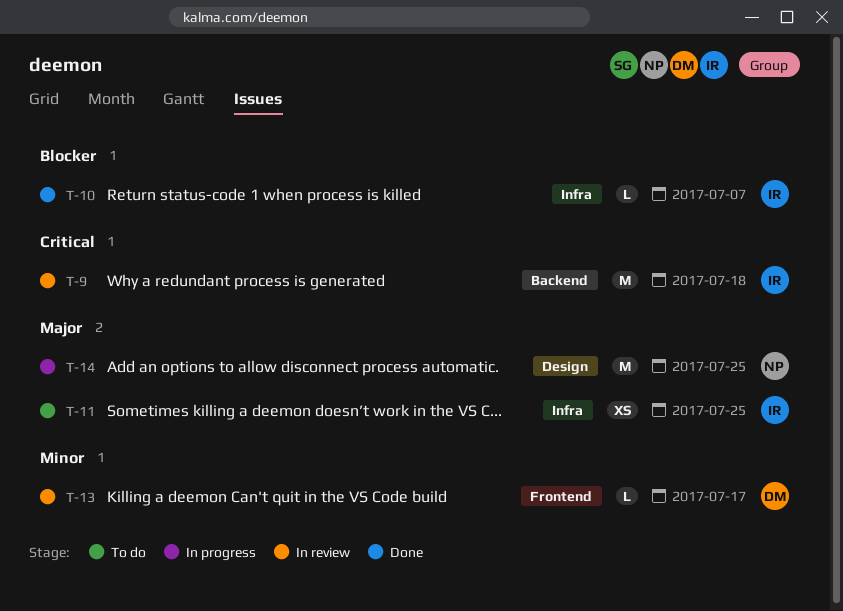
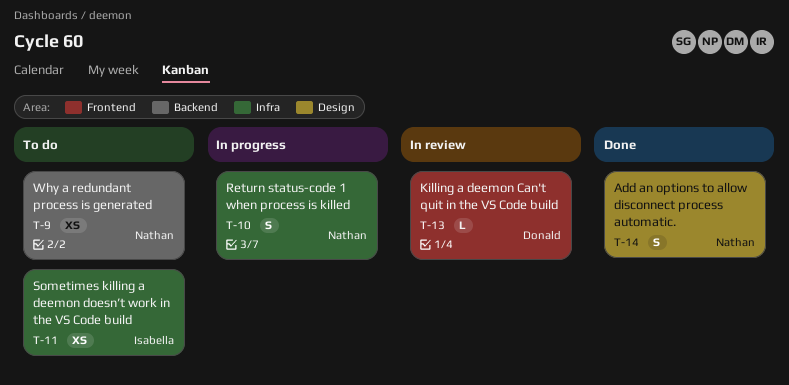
T-9, status: In review -> To do
T-9, owner: Isabella -> Nathan
T-9, estimate: M -> XS
T-10, status: Done -> In progress
T-10, owner: Isabella -> Nathan
T-10, estimate: L -> S
T-14, status: In progress -> Done
T-14, estimate: M -> S

